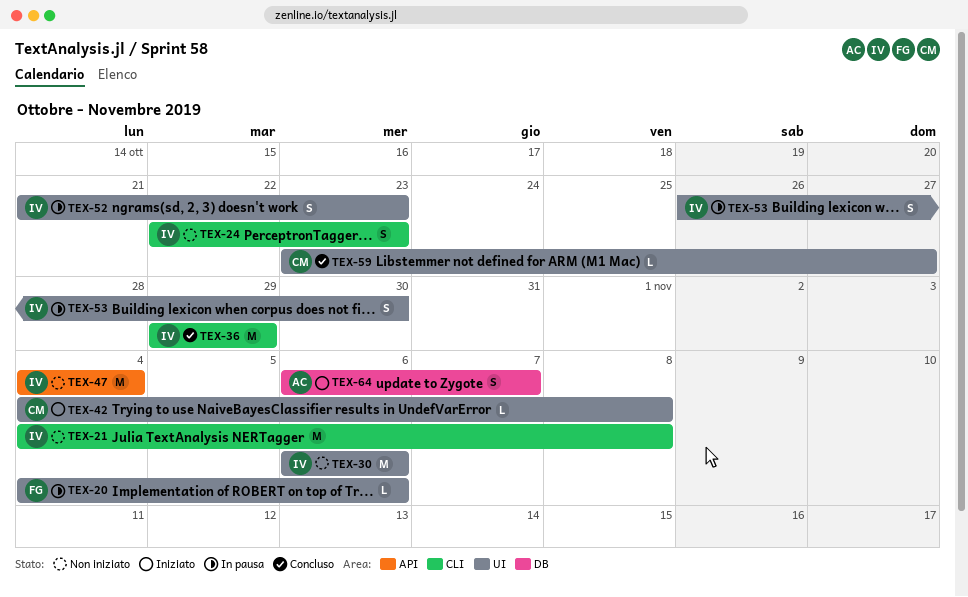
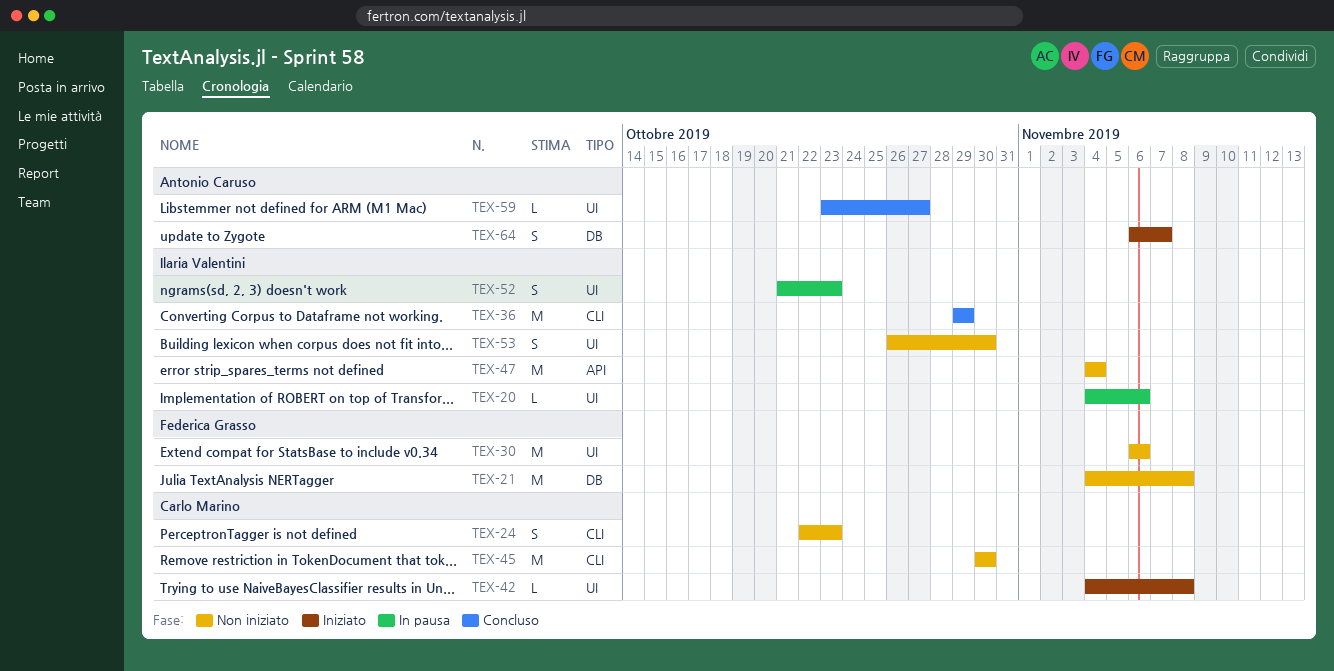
TEX-20, owner: Federica Grasso -> Ilaria Valentini
TEX-21, owner: Ilaria Valentini -> Federica Grasso
TEX-21, label: CLI -> DB
TEX-24, owner: Ilaria Valentini -> Carlo Marino
TEX-30, owner: Ilaria Valentini -> Federica Grasso
TEX-45: none -> present
TEX-53, status: In pausa -> Non iniziato
TEX-59, owner: Carlo Marino -> Antonio Caruso

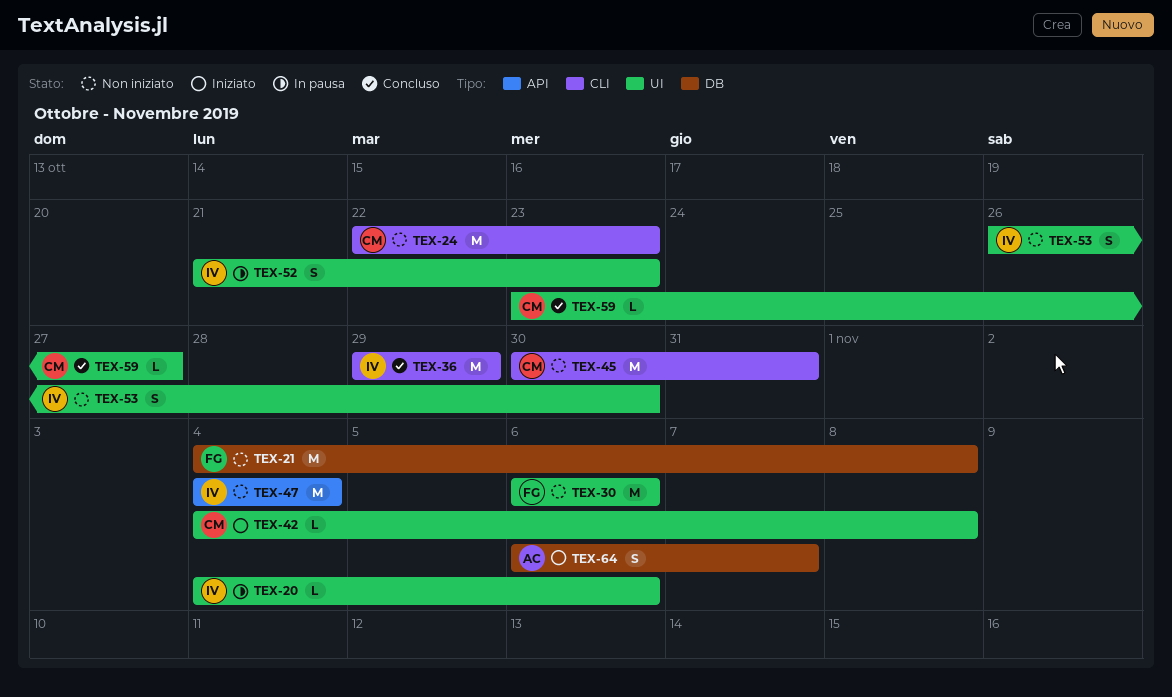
TEX-24, estimate: S -> M
TEX-45, due: Oct 30 -> Oct 31
TEX-59, owner: Antonio Caruso -> Carlo Marino

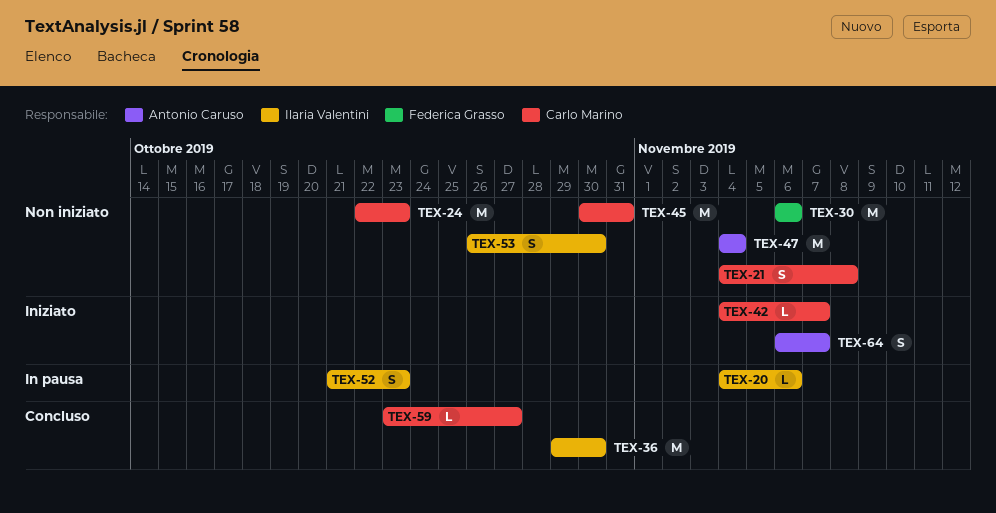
TEX-21, owner: Federica Grasso -> Carlo Marino
TEX-21, estimate: M -> S
TEX-36, due: Oct 29 -> Oct 30
TEX-42, due: Nov 8 -> Nov 7
TEX-47, owner: Ilaria Valentini -> Antonio Caruso

